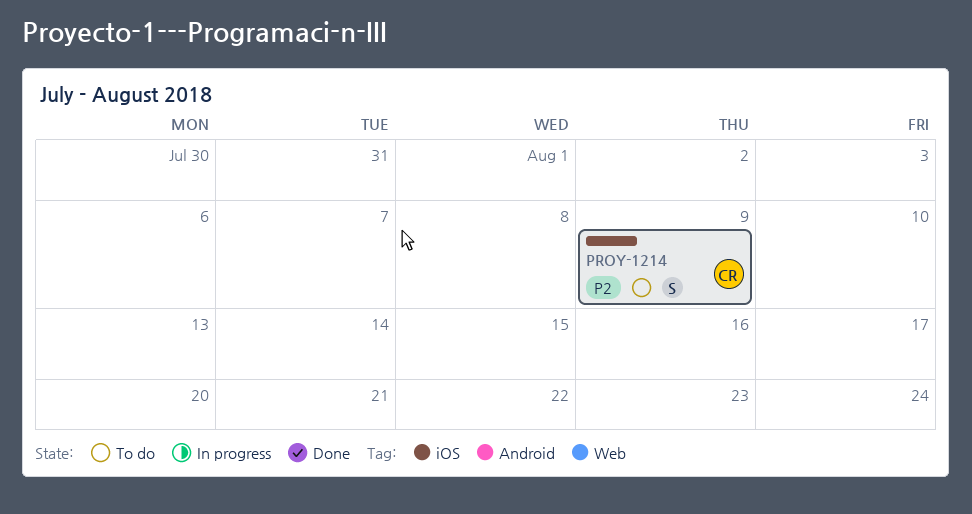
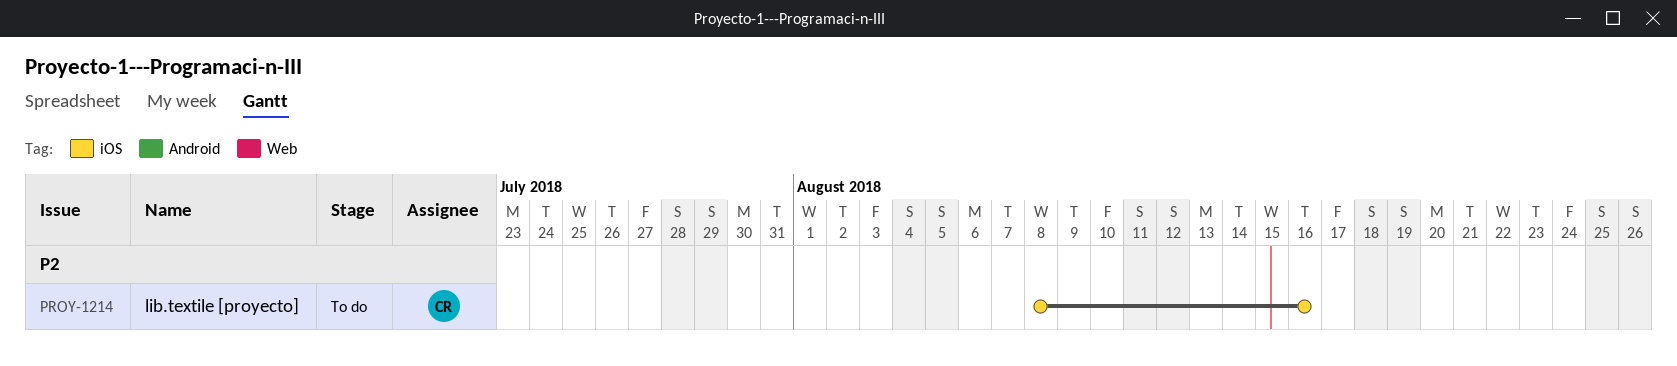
PROY-1214, due: Aug 9 -> Aug 16

